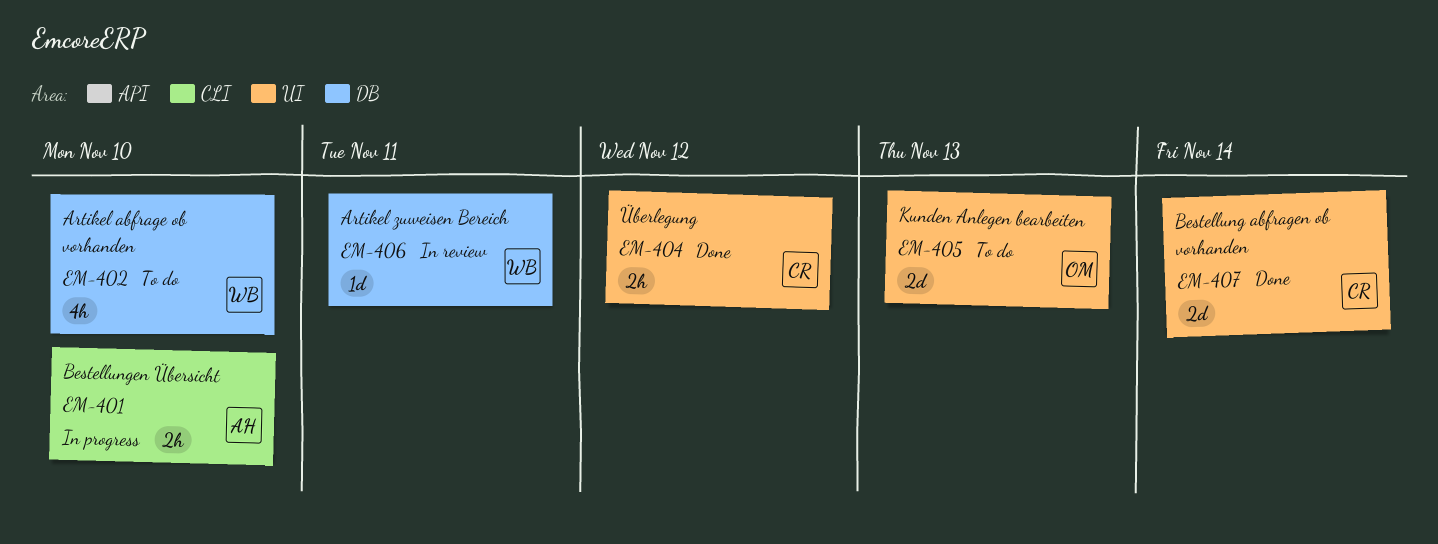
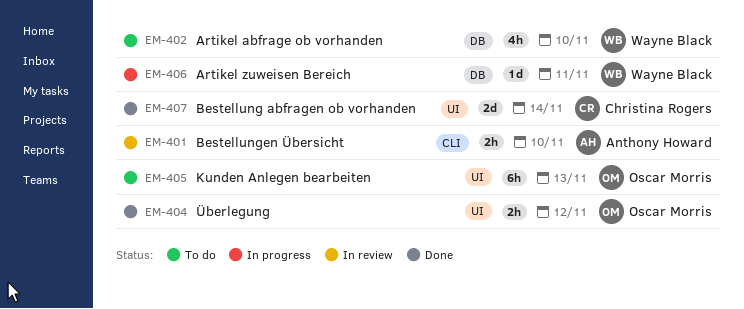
EM-401, status: In progress -> In review
EM-404, owner: Christina Rogers -> Oscar Morris
EM-405, estimate: 2d -> 6h
EM-406, status: In review -> In progress

